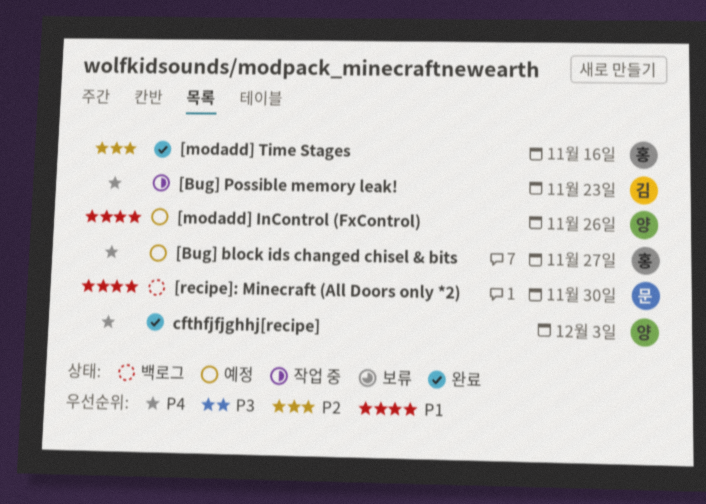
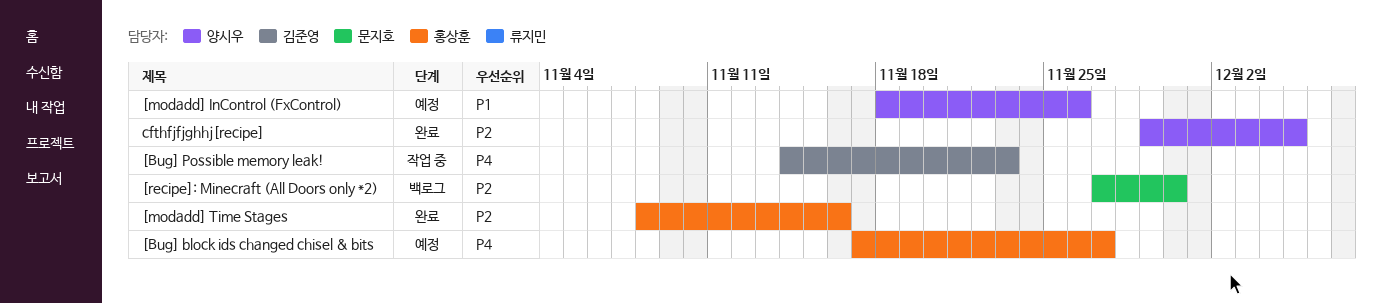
[recipe]: Minecraft (All Doors only *2), priority: P1 -> P2
cfthfjfjghhj[recipe], priority: P4 -> P2
cfthfjfjghhj[recipe], due: Dec 3 -> Dec 5

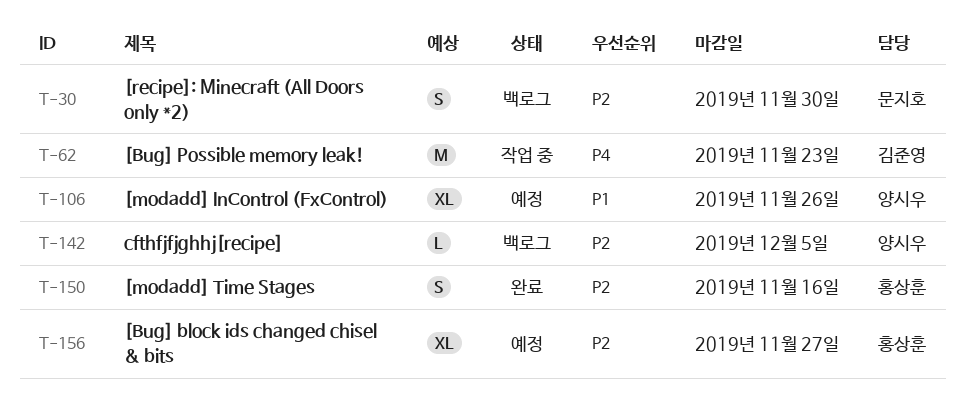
[Bug] block ids changed chisel & bits, priority: P4 -> P2
cfthfjfjghhj[recipe], status: 완료 -> 백로그

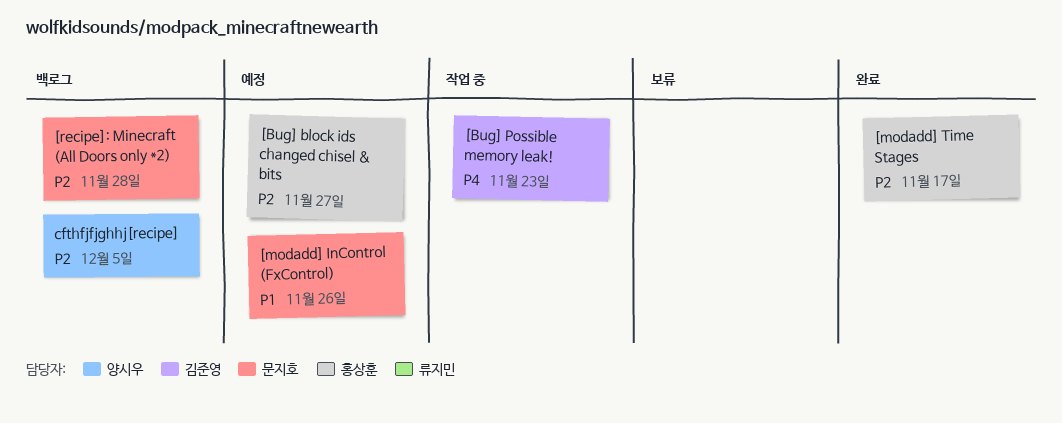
[modadd] InControl (FxControl), owner: 양시우 -> 문지호
[modadd] Time Stages, due: Nov 16 -> Nov 17
[recipe]: Minecraft (All Doors only *2), due: Nov 30 -> Nov 28

